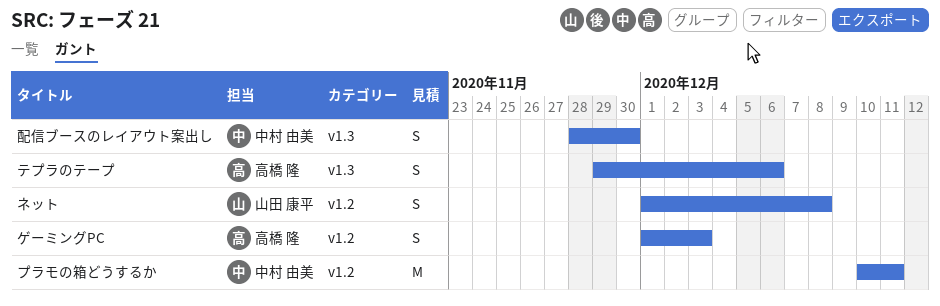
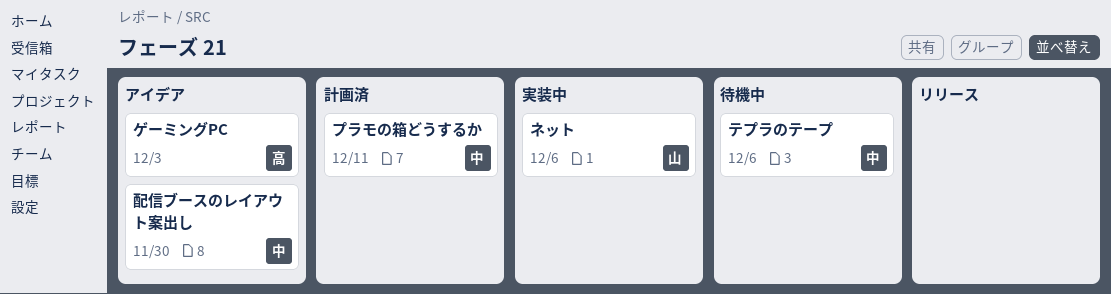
テプラのテープ, owner: 高橋 隆 -> 中村 由美
ネット, due: Dec 8 -> Dec 6

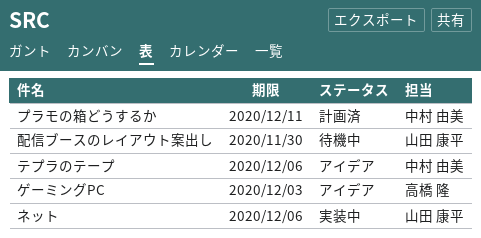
テプラのテープ, status: 待機中 -> アイデア
配信ブースのレイアウト案出し, status: アイデア -> 待機中
配信ブースのレイアウト案出し, owner: 中村 由美 -> 山田 康平

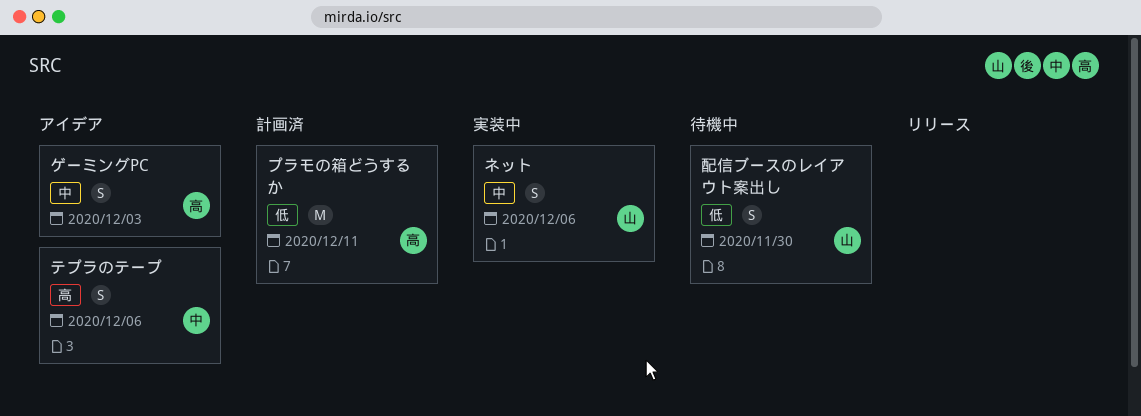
プラモの箱どうするか, owner: 中村 由美 -> 高橋 隆

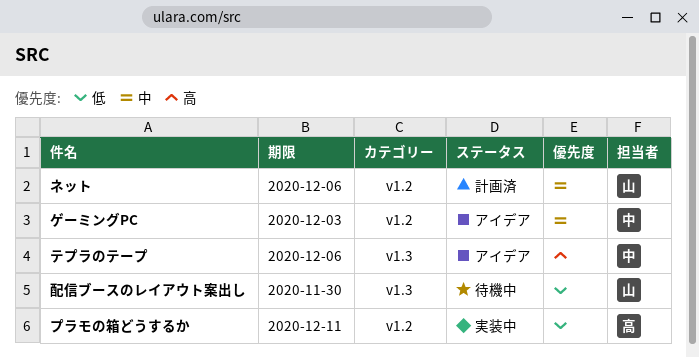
ゲーミングPC, owner: 高 -> 中
ネット, status: 実装中 -> 計画済
プラモの箱どうするか, status: 計画済 -> 実装中

